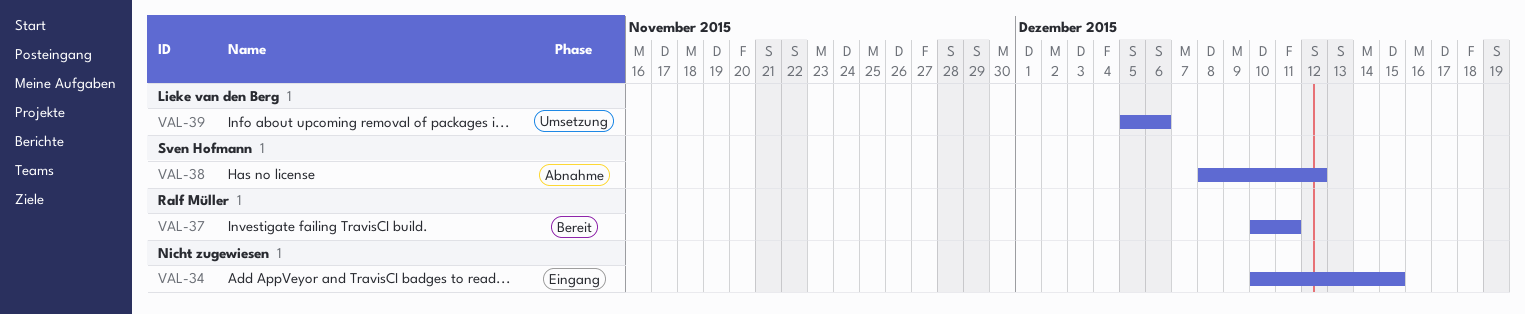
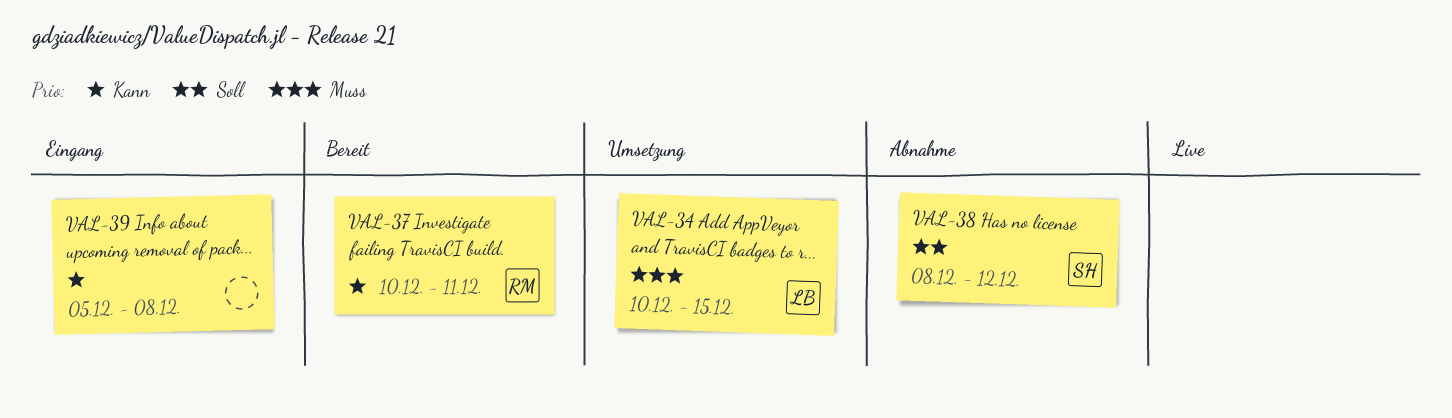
VAL-34, status: Eingang -> Umsetzung
VAL-34, owner: none -> Lieke van den Berg
VAL-39, status: Umsetzung -> Eingang
VAL-39, owner: Lieke van den Berg -> none
VAL-39, due: Dec 6 -> Dec 8

